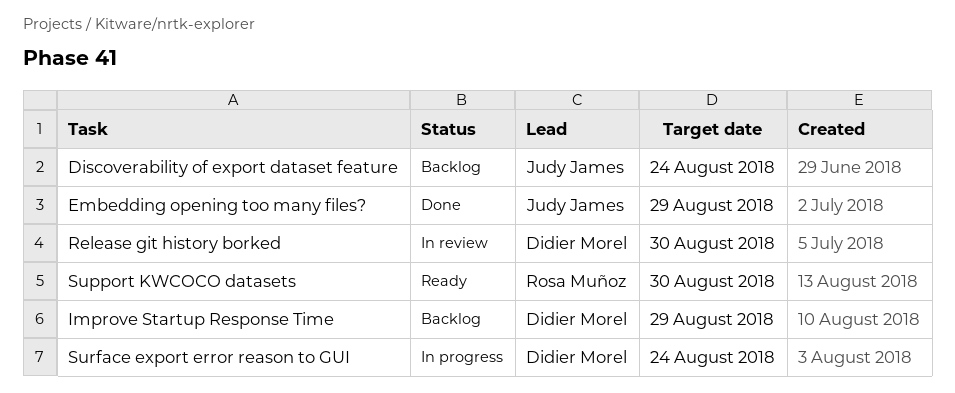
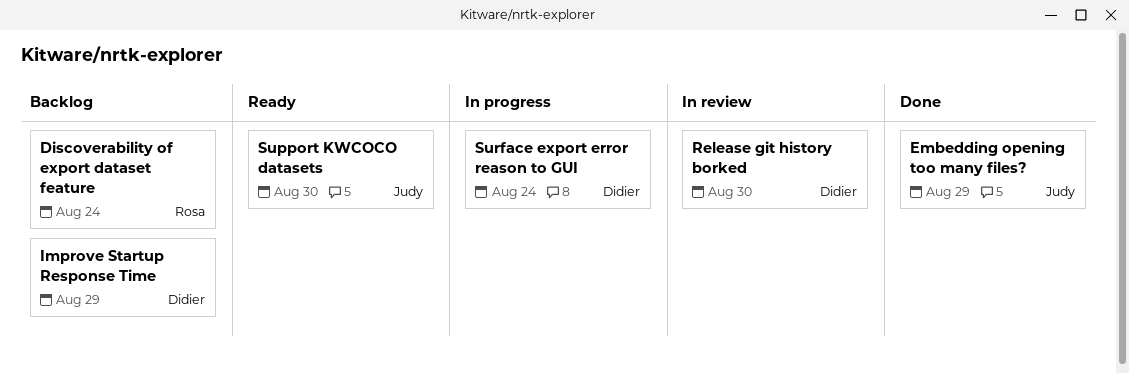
Discoverability of export dataset feature, owner: Judy James -> Rosa Muñoz
Support KWCOCO datasets, owner: Rosa Muñoz -> Judy James

